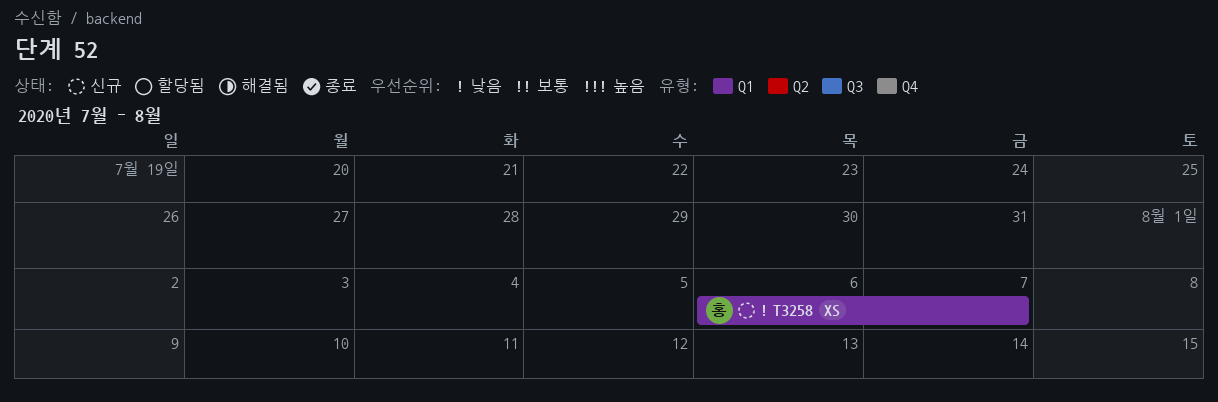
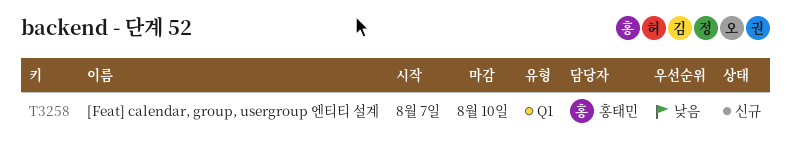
T3258, start: Aug 6 -> Aug 7
T3258, due: Aug 7 -> Aug 10

